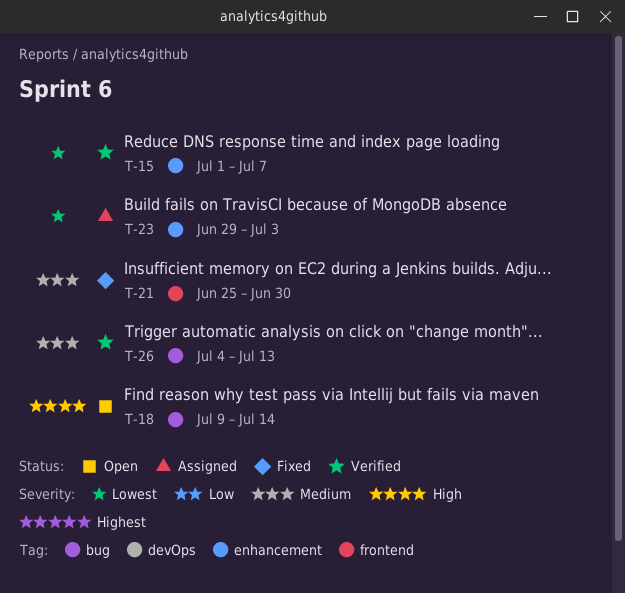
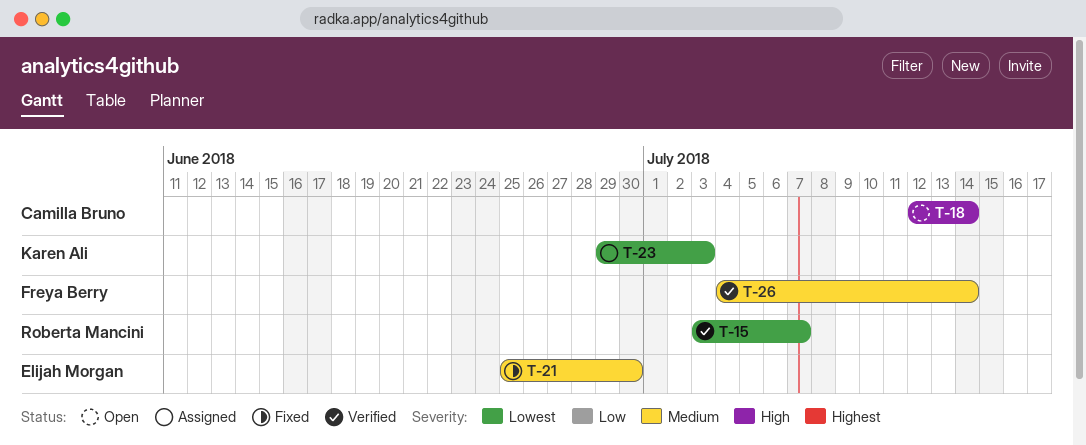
T-15, start: Jul 1 -> Jul 3
T-18, start: Jul 9 -> Jul 12
T-26, due: Jul 13 -> Jul 14

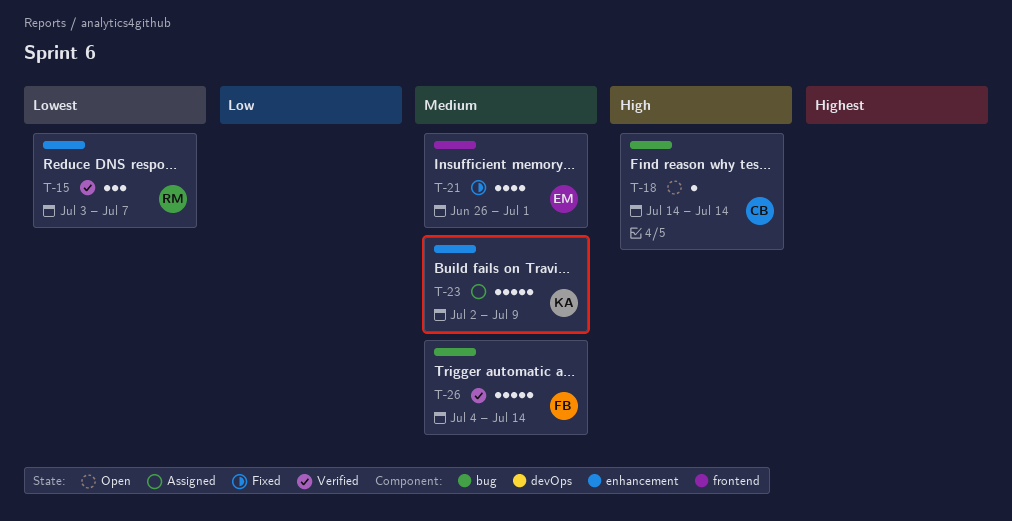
T-18, start: Jul 12 -> Jul 14
T-21, start: Jun 25 -> Jun 26
T-21, due: Jun 30 -> Jul 1
T-23, priority: Lowest -> Medium
T-23, start: Jun 29 -> Jul 2
T-23, due: Jul 3 -> Jul 9

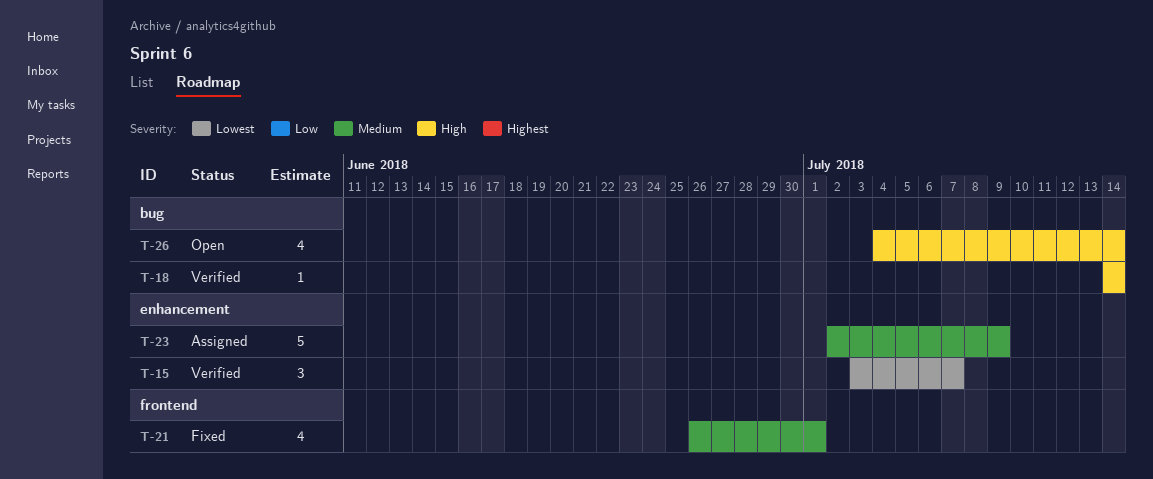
T-18, status: Open -> Verified
T-26, status: Verified -> Open
T-26, priority: Medium -> High
T-26, estimate: 5 -> 4

